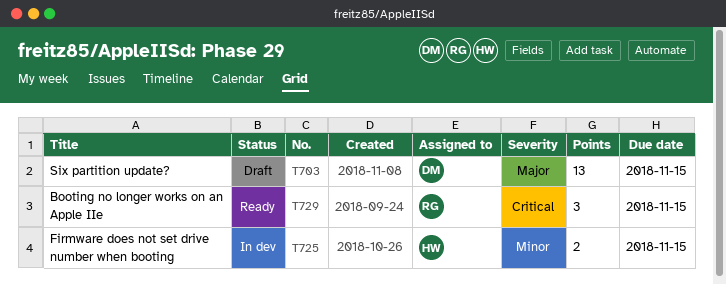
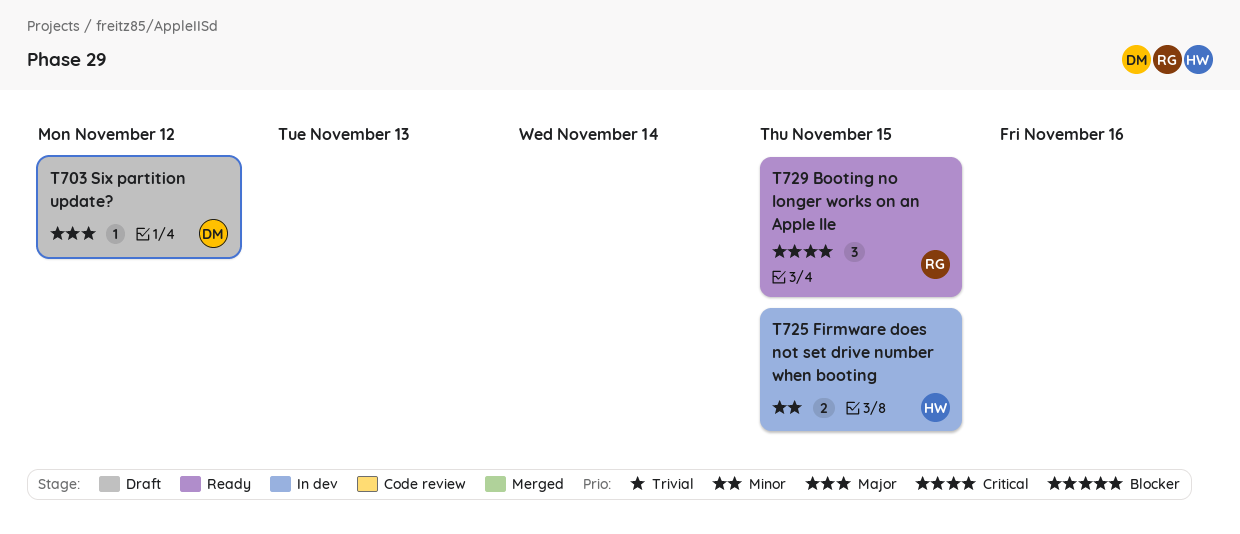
T703, estimate: 13 -> 1
T703, due: Nov 15 -> Nov 12

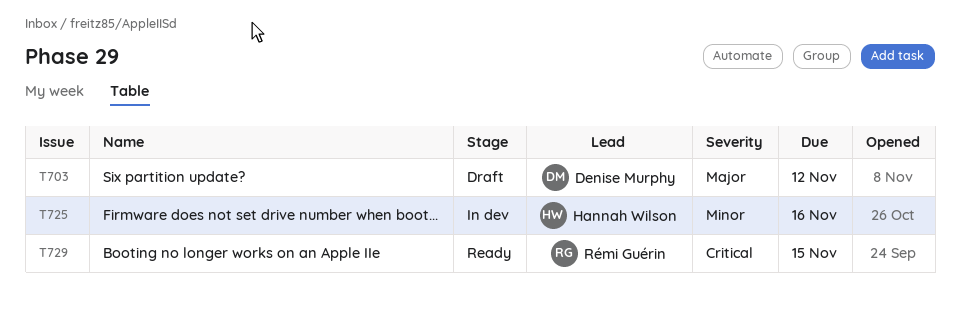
T725, due: Nov 15 -> Nov 16

